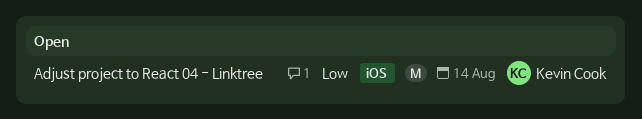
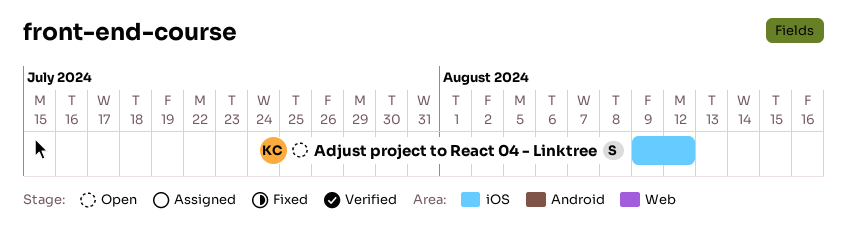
Adjust project to React 04 - Linktree, estimate: M -> S
Adjust project to React 04 - Linktree, due: Aug 14 -> Aug 12

